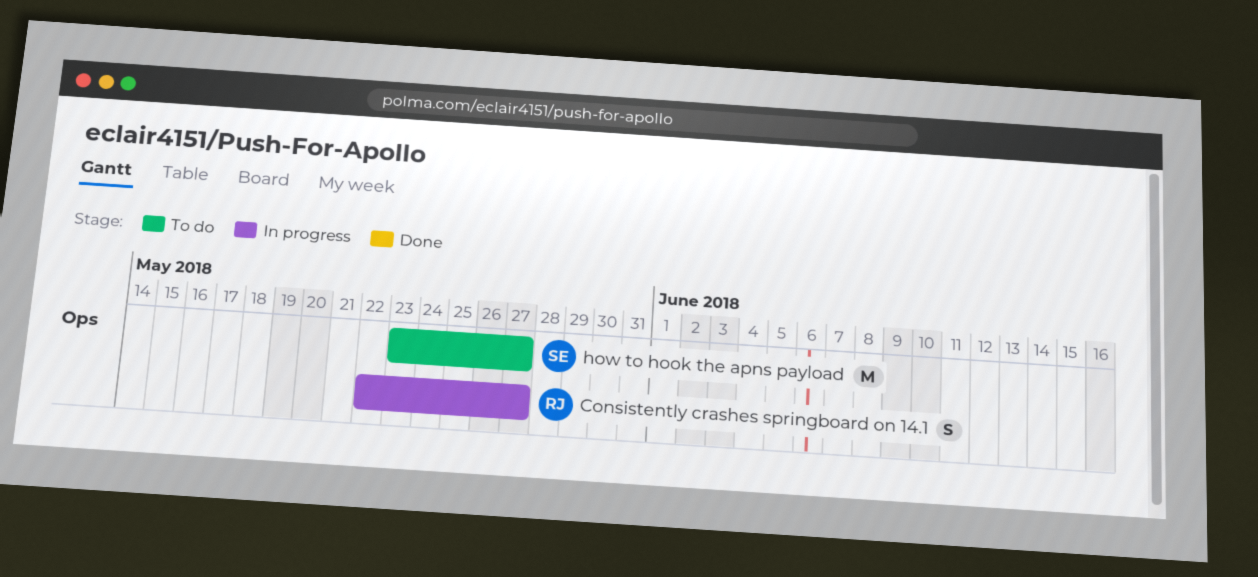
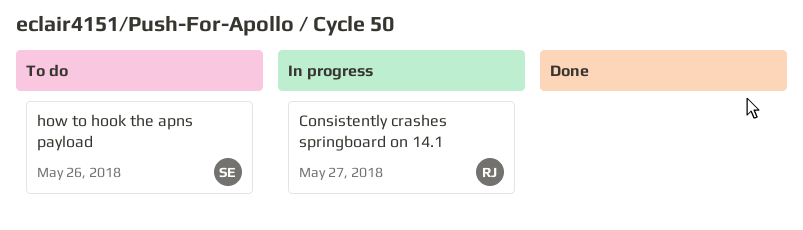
how to hook the apns payload, due: May 27 -> May 26

